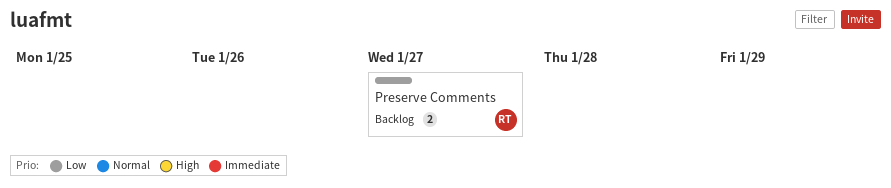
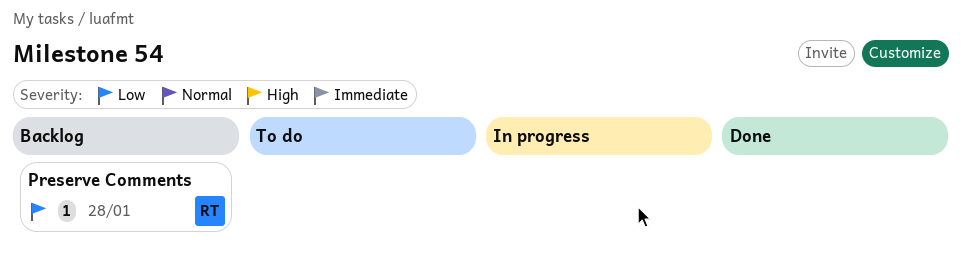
Preserve Comments, estimate: 2 -> 1
Preserve Comments, due: Jan 27 -> Jan 28

